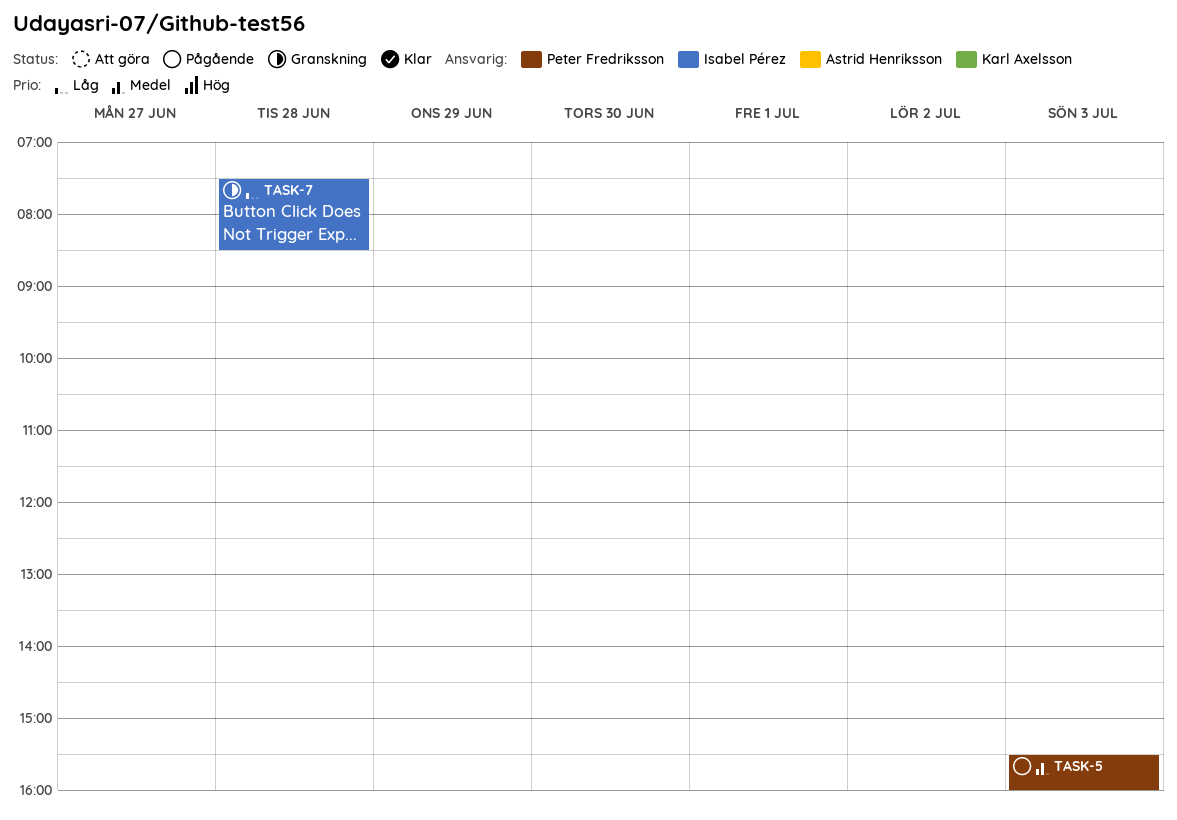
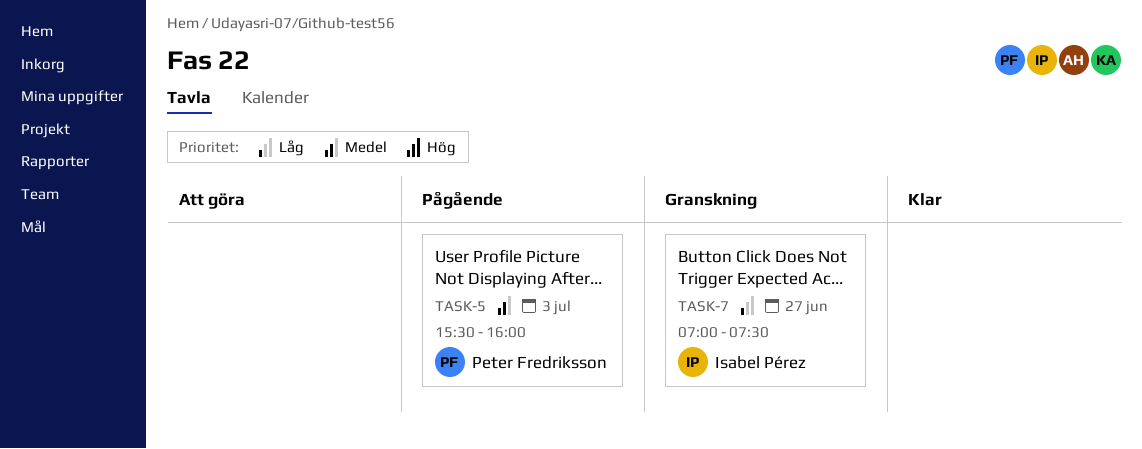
TASK-7, day: Jun 28 -> Jun 27
TASK-7, begins: 07:30 -> 07:00
TASK-7, ends: 08:30 -> 07:30

